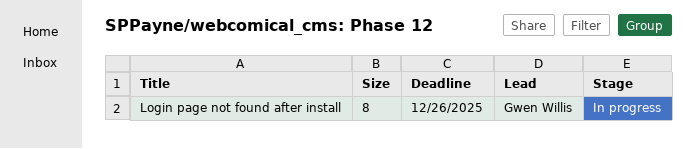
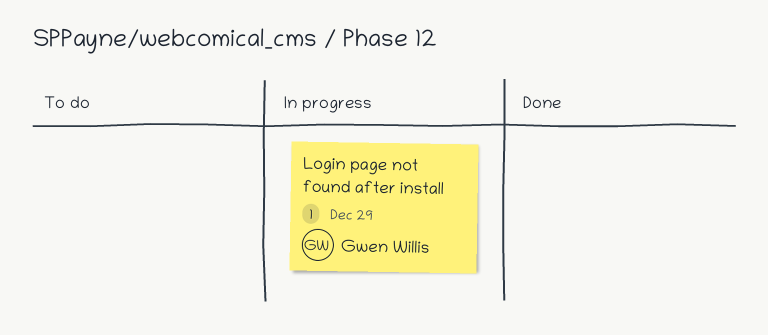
Login page not found after install, estimate: 8 -> 1
Login page not found after install, due: Dec 26 -> Dec 29

